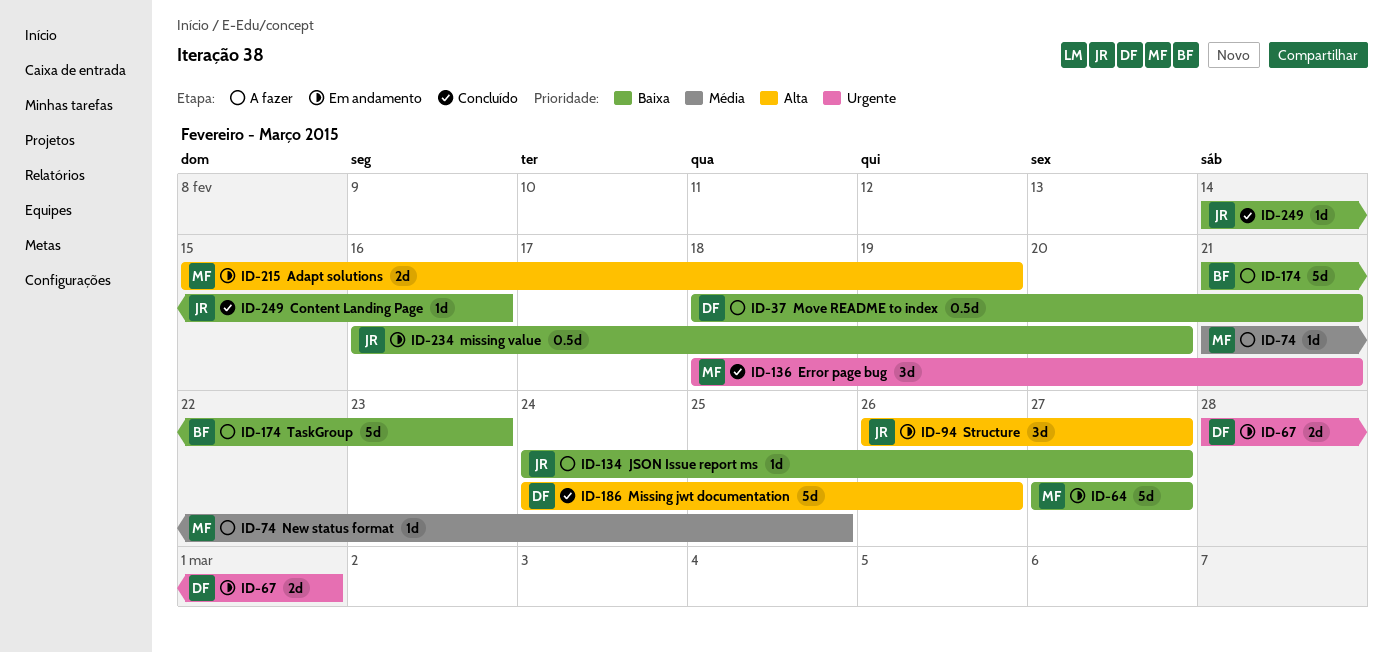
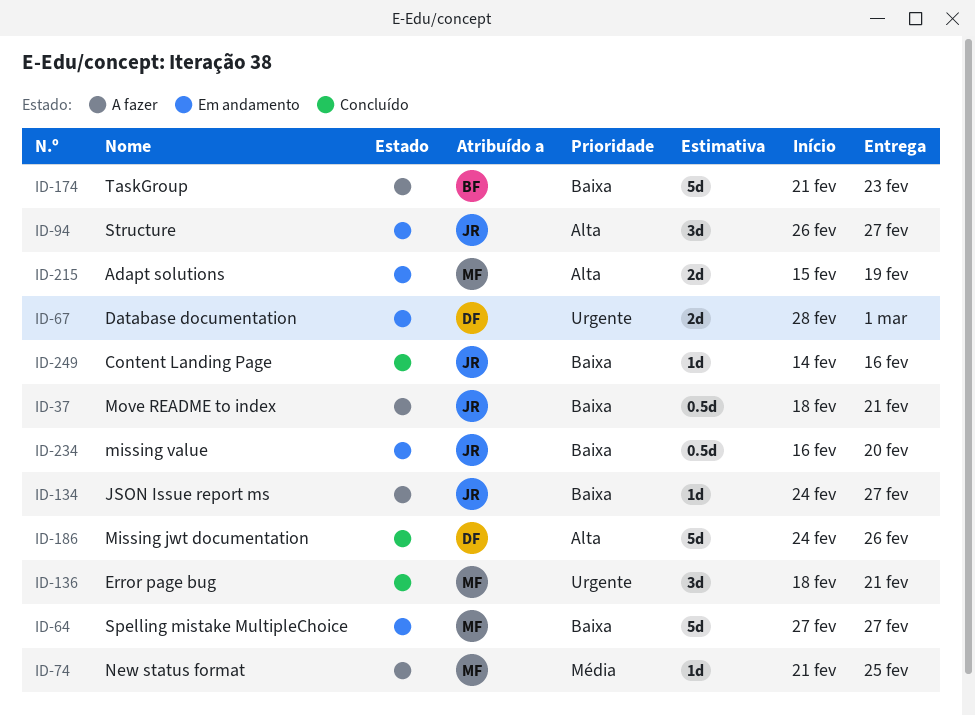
ID-37, owner: DF -> JR

